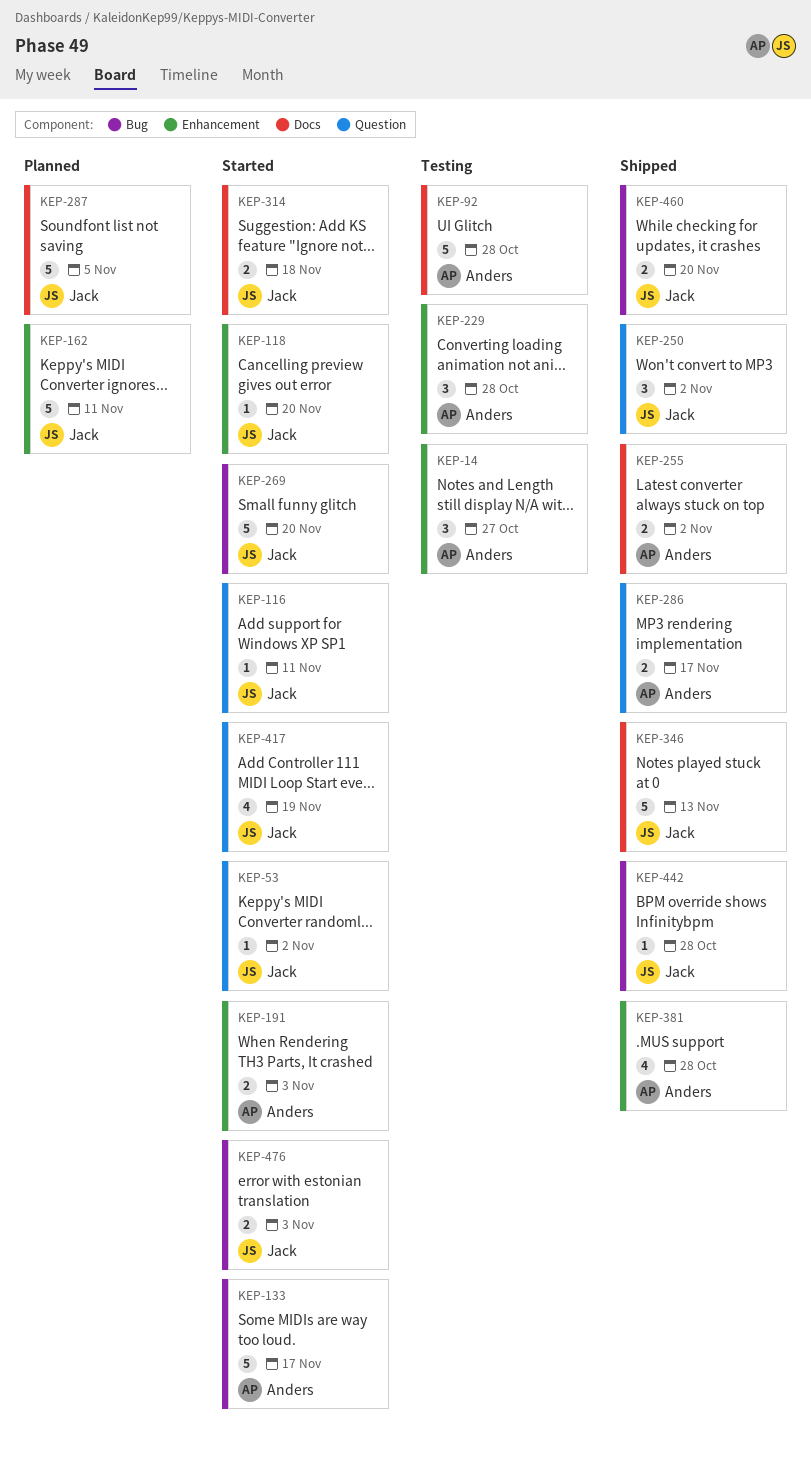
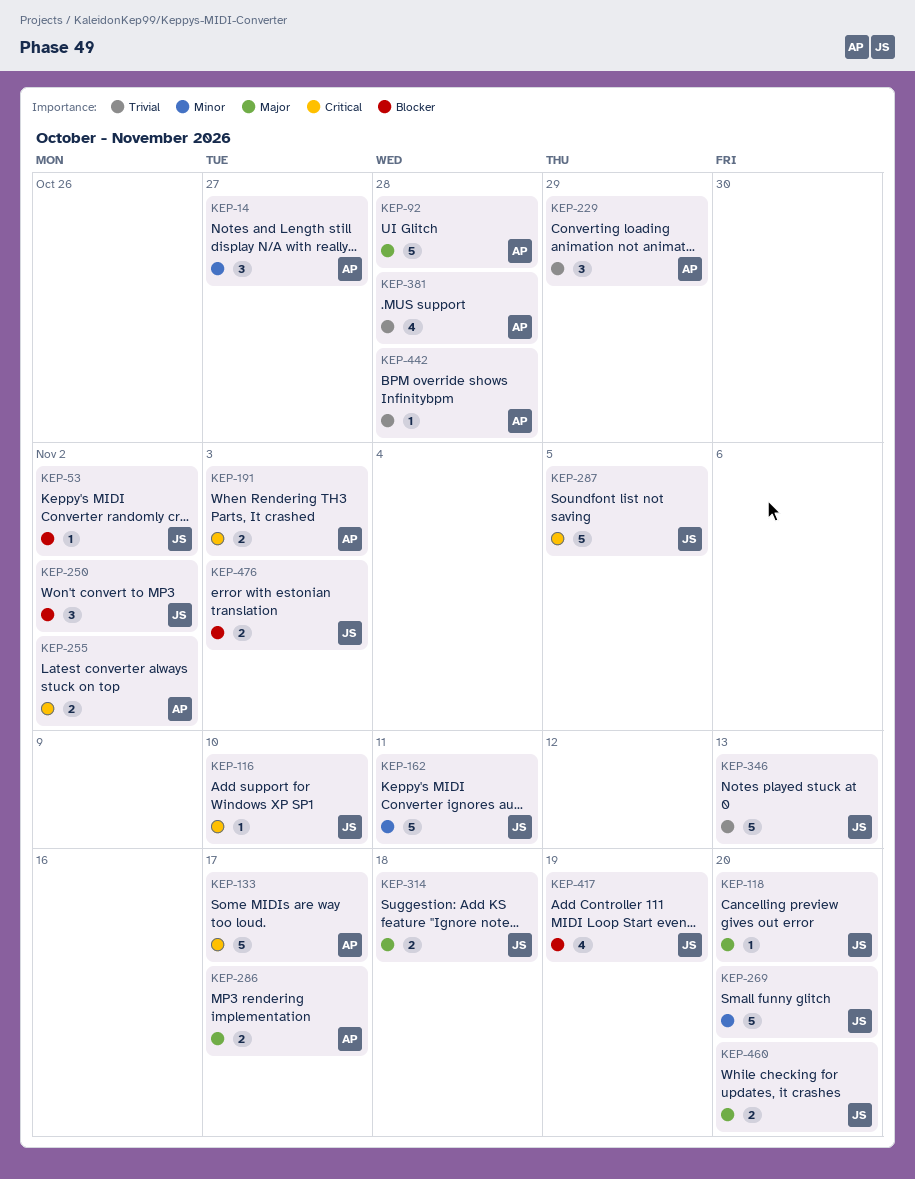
KEP-116, due: Nov 11 -> Nov 10
KEP-229, due: Oct 28 -> Oct 29
KEP-442, owner: Jack -> Anders

